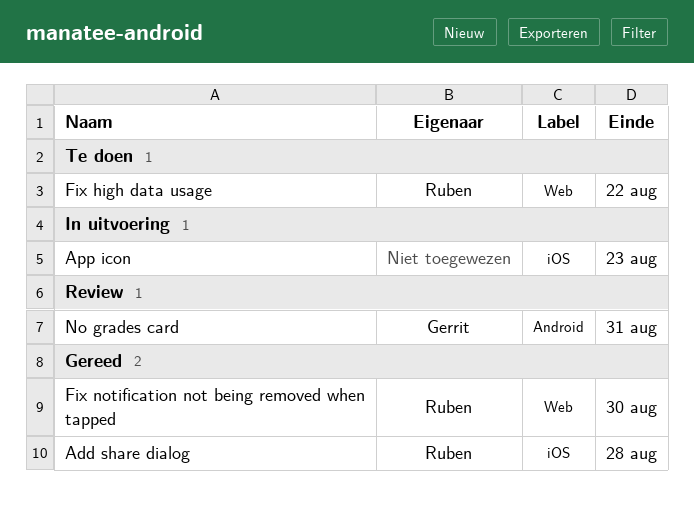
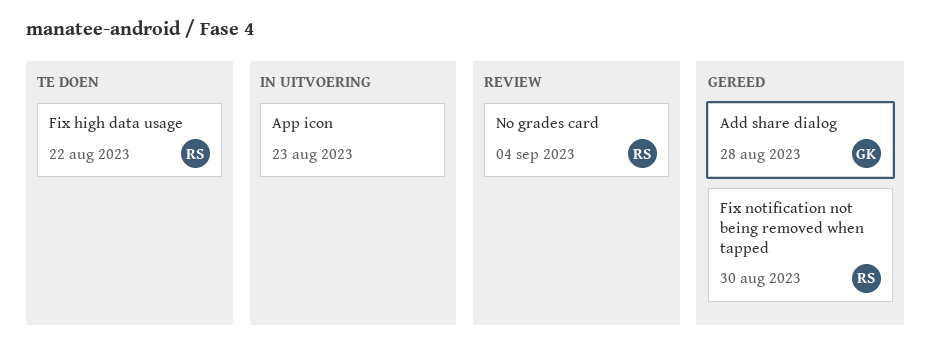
Add share dialog, owner: Ruben -> Gerrit
No grades card, owner: Gerrit -> Ruben
No grades card, due: Aug 31 -> Sep 4

